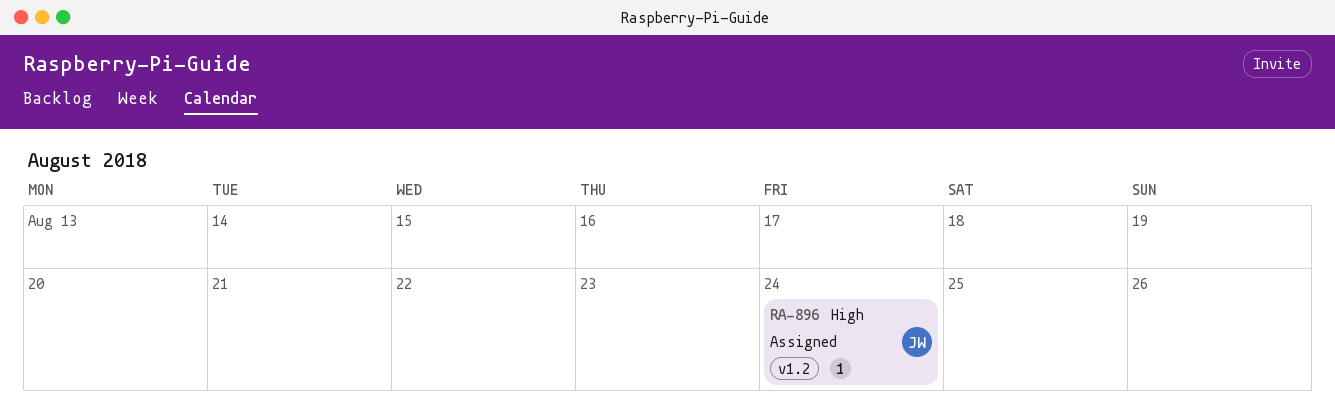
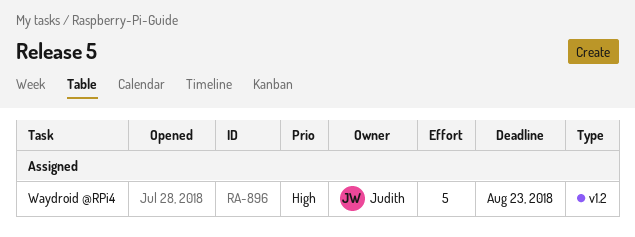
RA-896, estimate: 1 -> 5
RA-896, due: Aug 24 -> Aug 23

